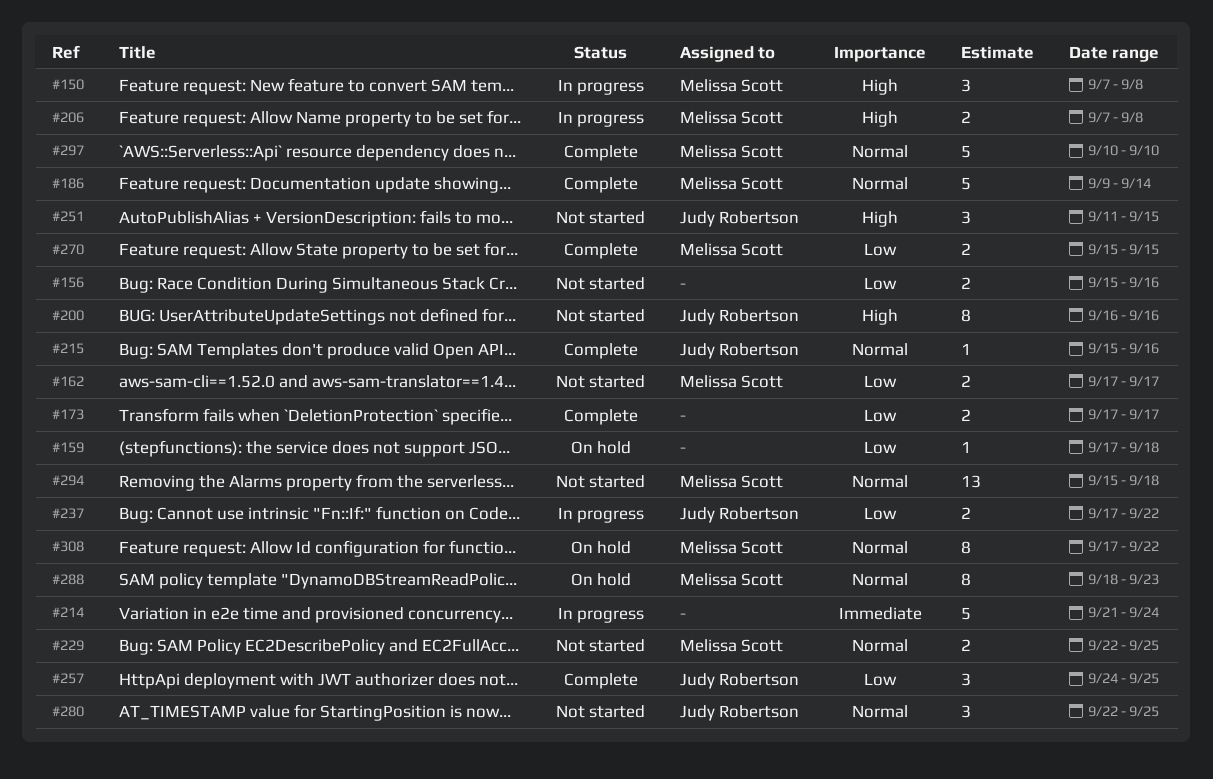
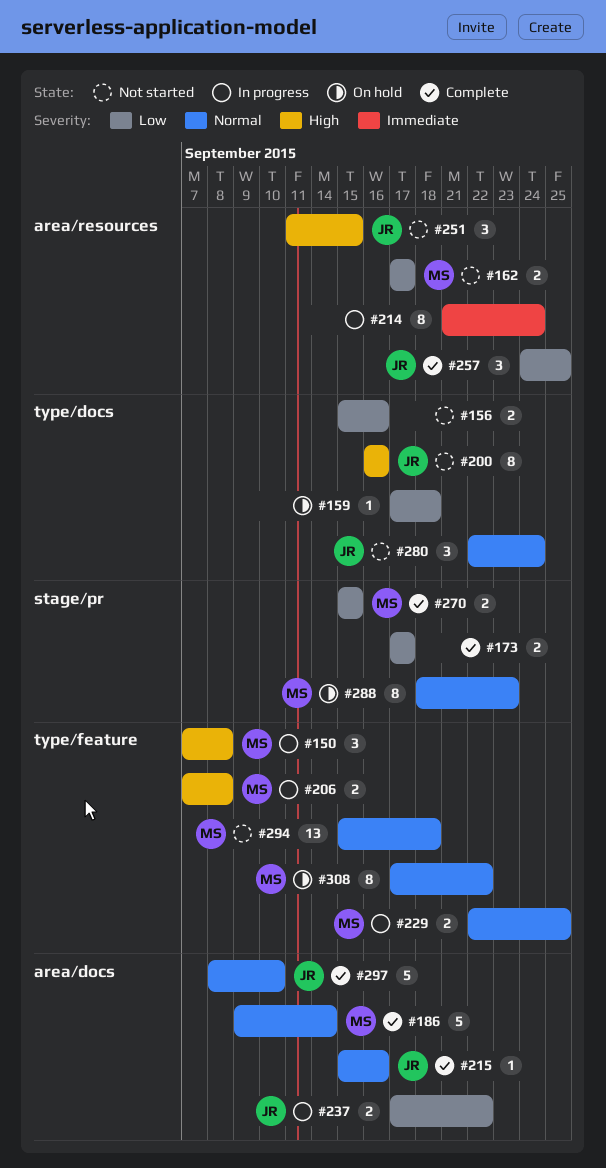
#214, estimate: 5 -> 8
#229, status: Not started -> In progress
#280, due: Sep 25 -> Sep 24
#297, owner: Melissa Scott -> Judy Robertson
#297, start: Sep 10 -> Sep 8

